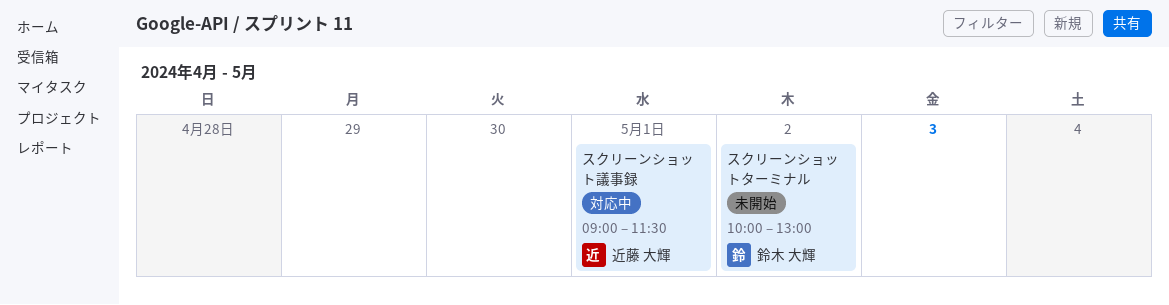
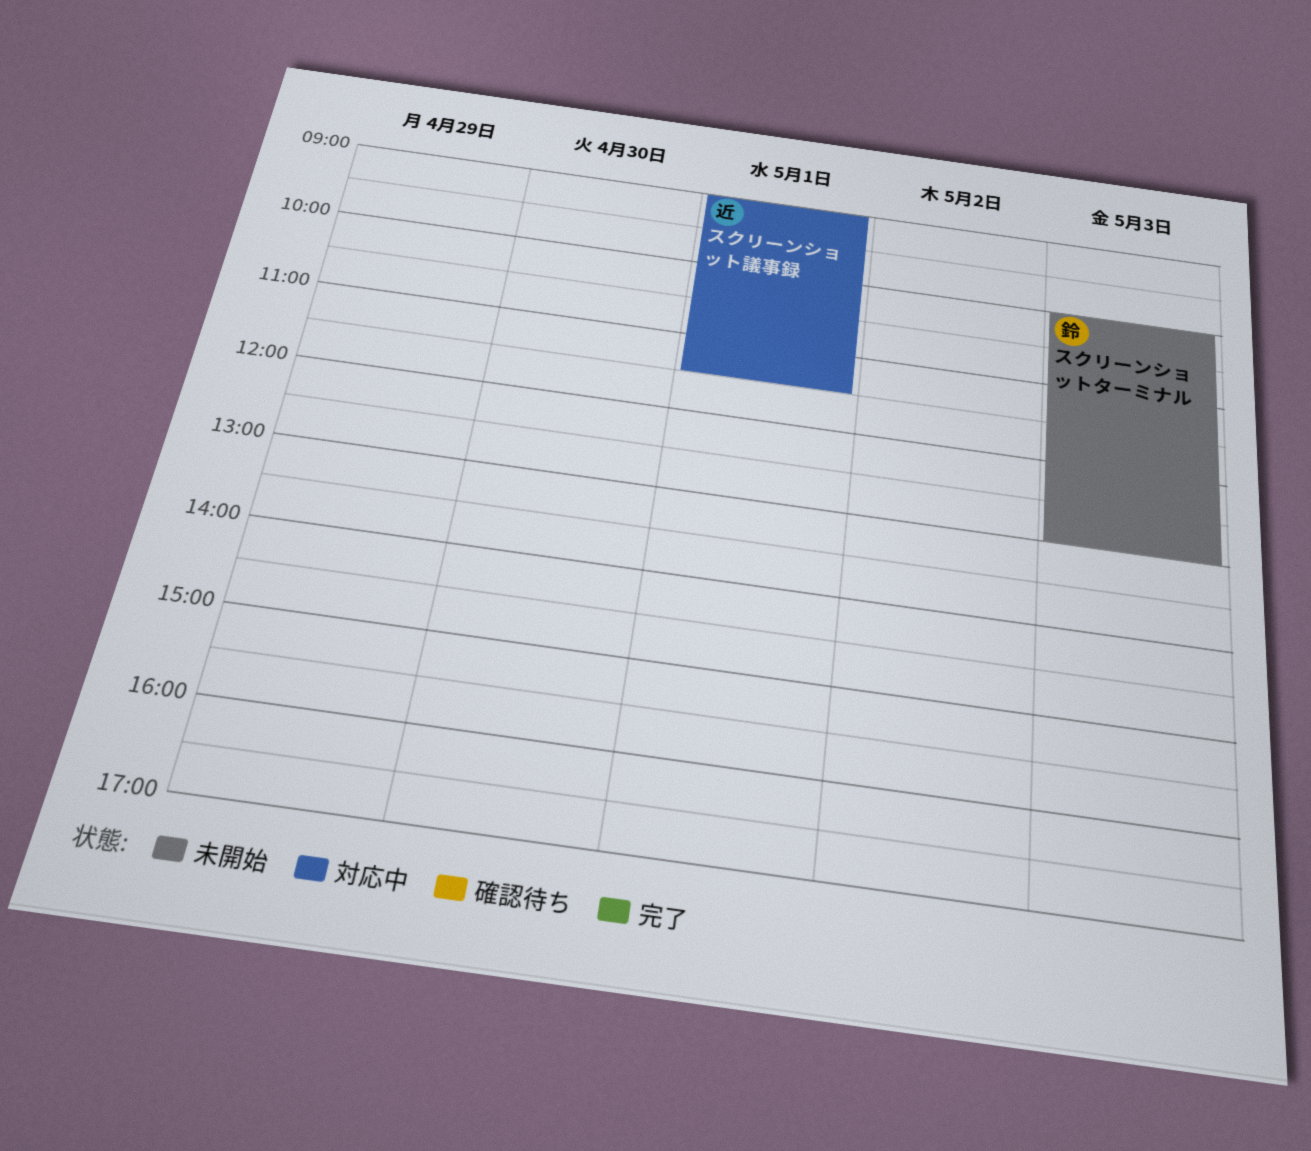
スクリーンショットターミナル, day: May 2 -> May 3

